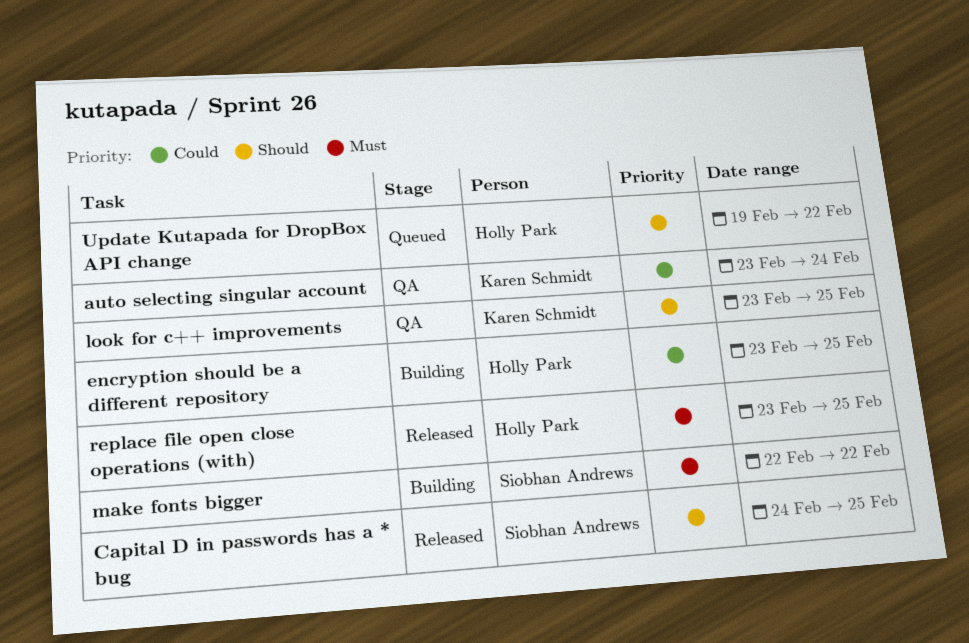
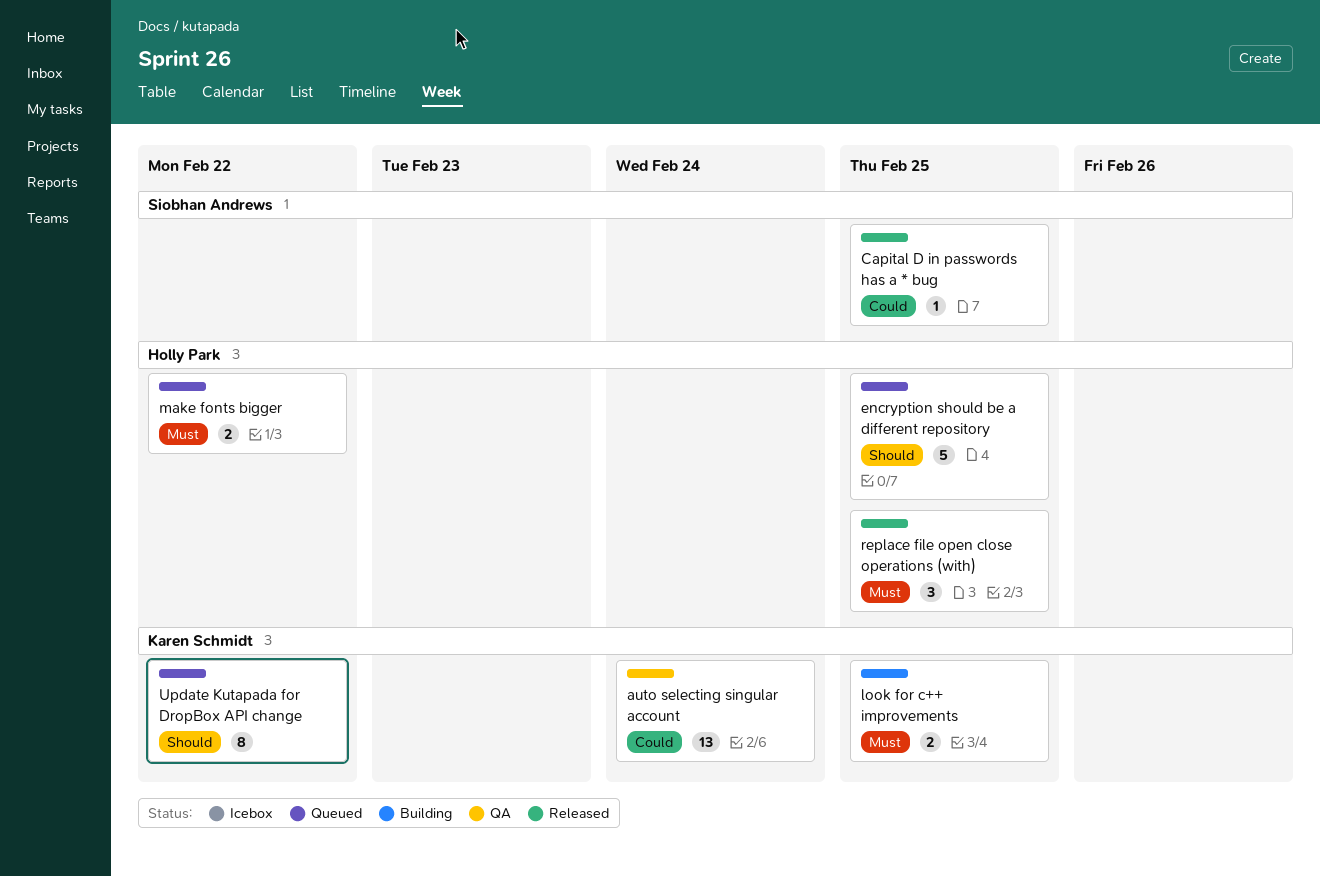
Capital D in passwords has a * bug, priority: Should -> Could
encryption should be a different repository, status: Building -> Queued
encryption should be a different repository, priority: Could -> Should
look for c++ improvements, status: QA -> Building
look for c++ improvements, priority: Should -> Must
make fonts bigger, status: Building -> Queued
make fonts bigger, owner: Siobhan Andrews -> Holly Park
Update Kutapada for DropBox API change, owner: Holly Park -> Karen Schmidt

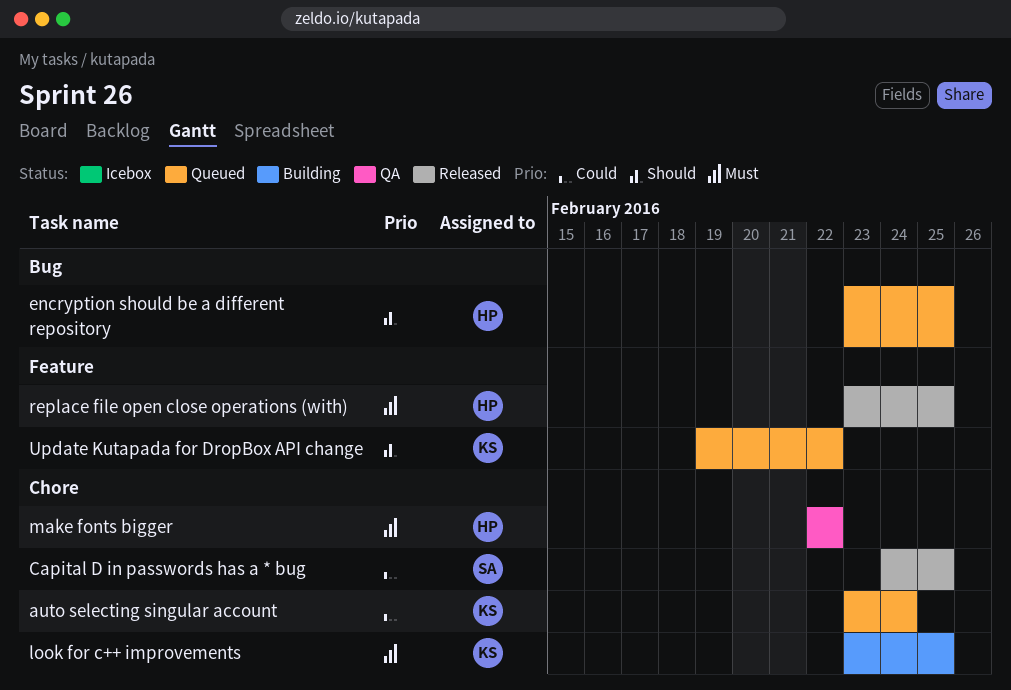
auto selecting singular account, status: QA -> Queued
make fonts bigger, status: Queued -> QA

